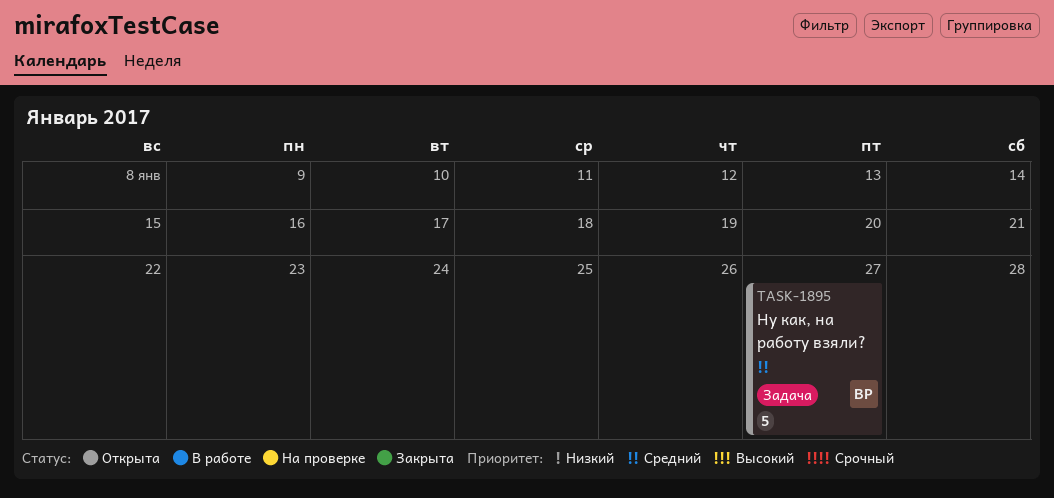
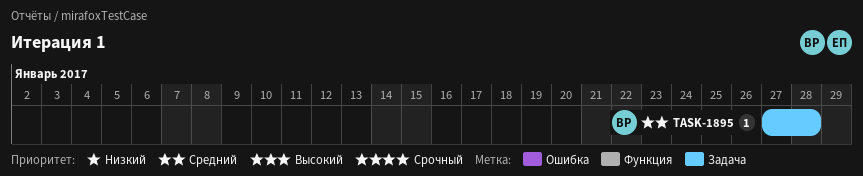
TASK-1895, estimate: 5 -> 1
TASK-1895, due: Jan 27 -> Jan 28

